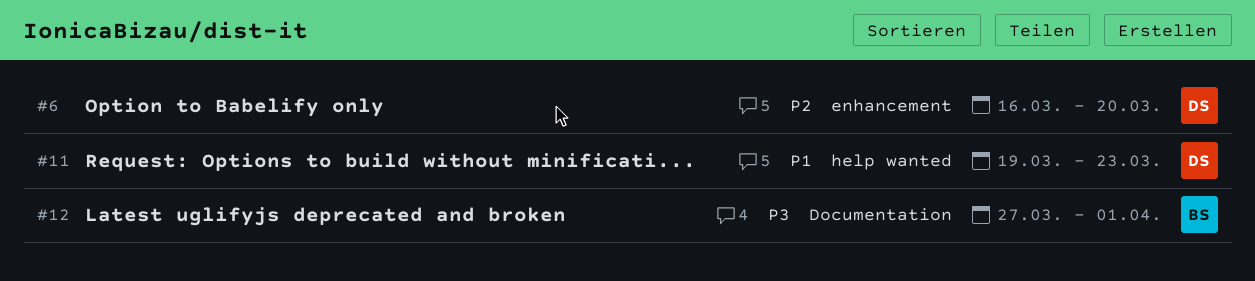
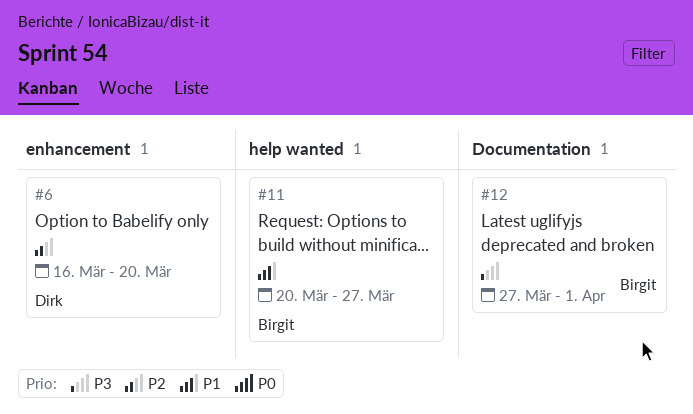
#11, owner: Dirk -> Birgit
#11, start: Mar 19 -> Mar 20
#11, due: Mar 23 -> Mar 27

